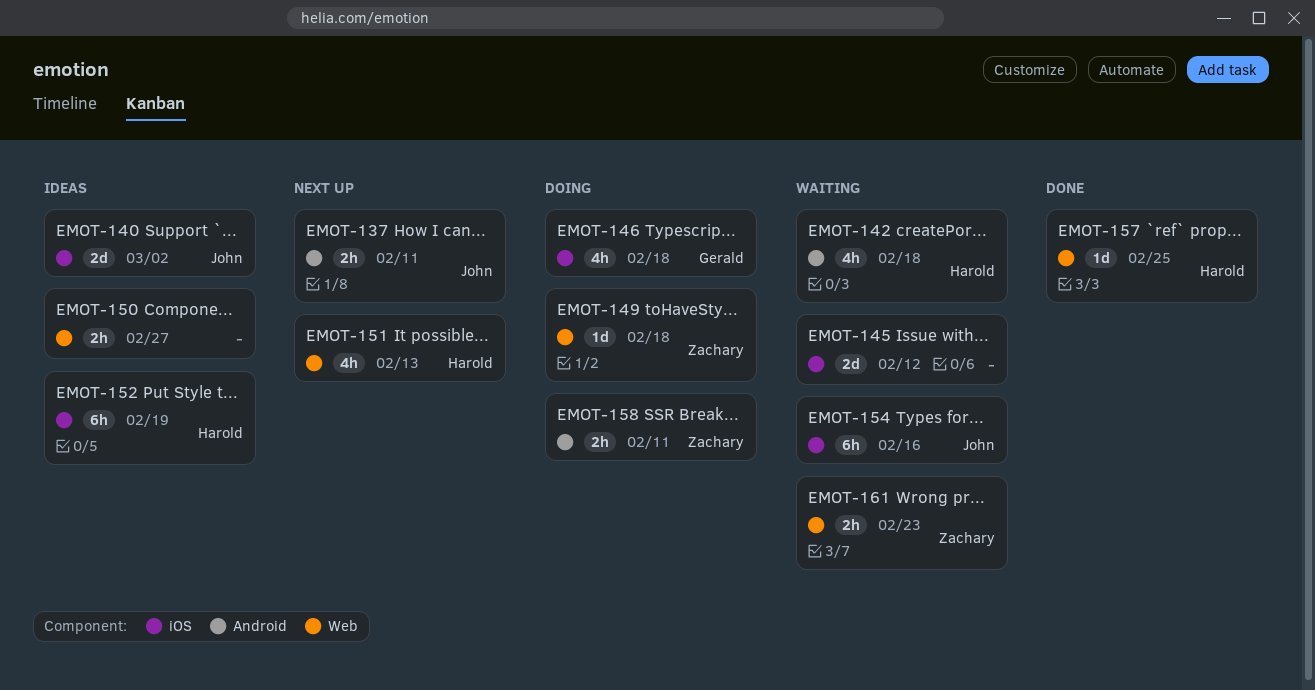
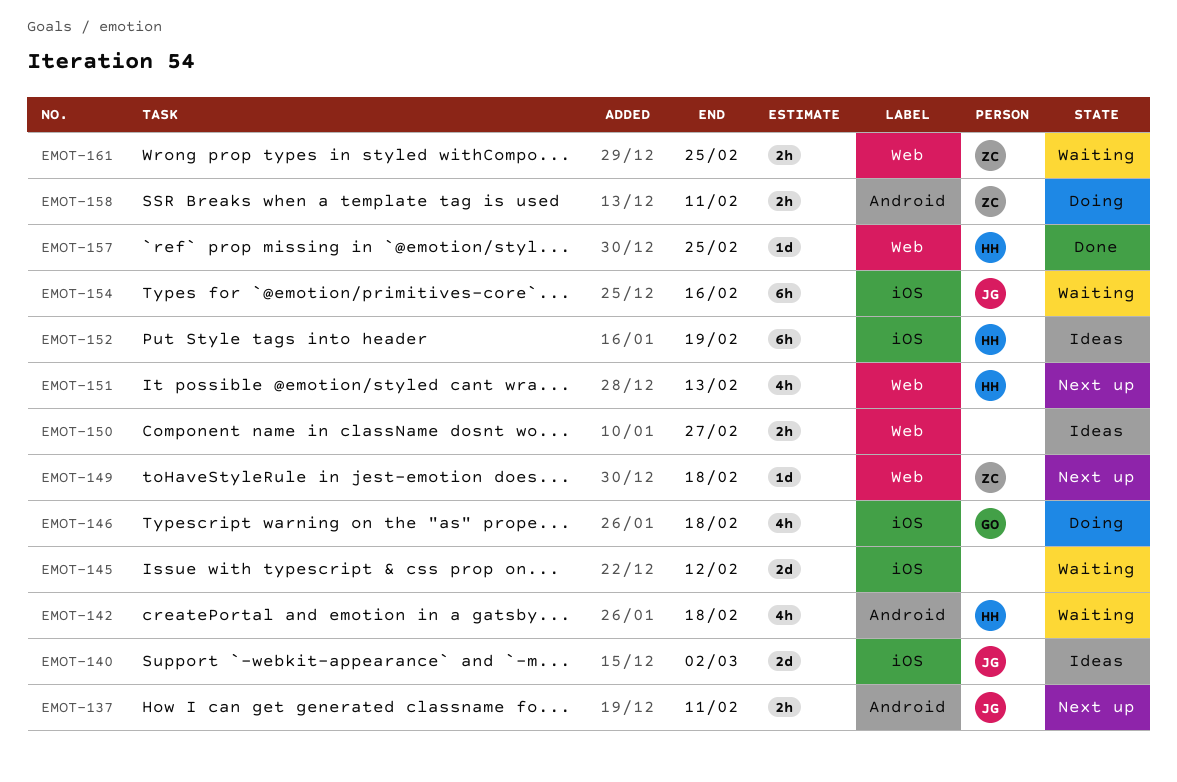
EMOT-149, status: Doing -> Next up
EMOT-161, due: Feb 23 -> Feb 25

